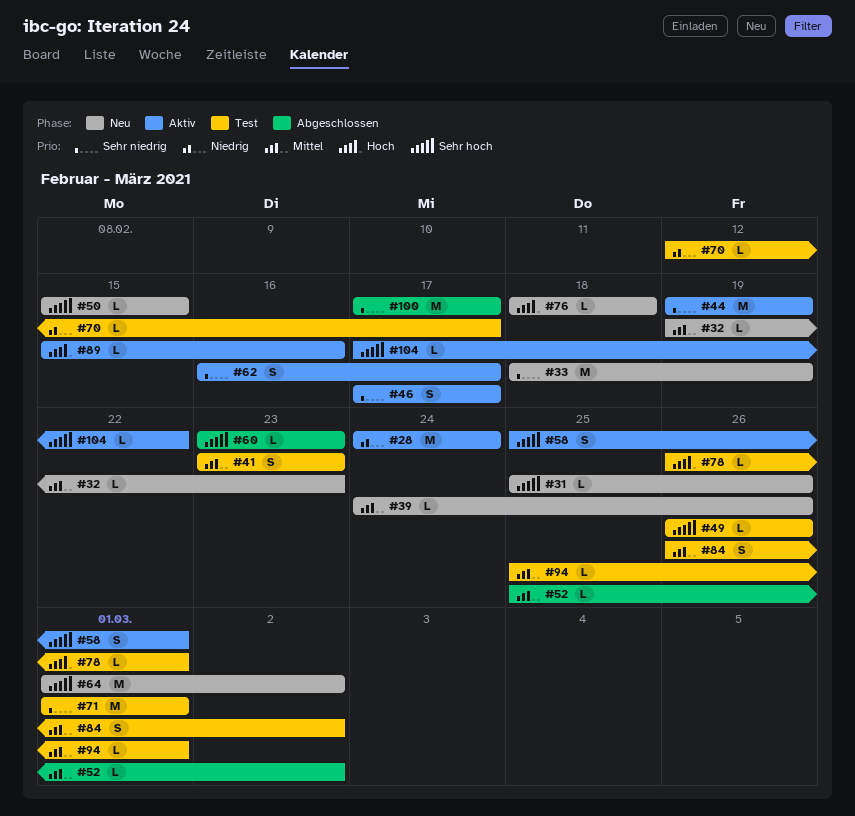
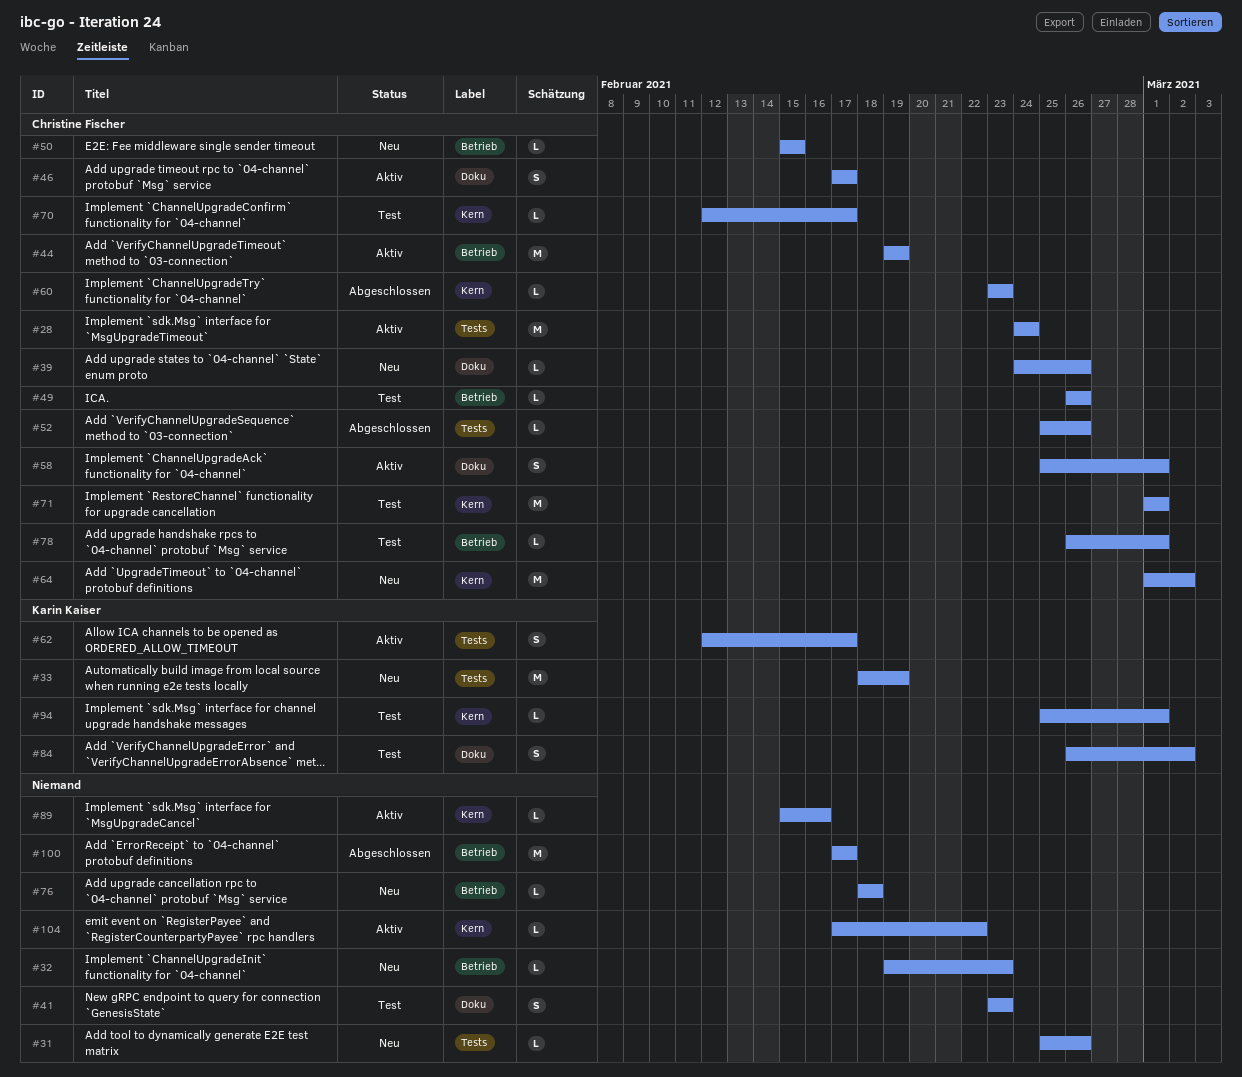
#52, due: Mar 2 -> Feb 26
#62, start: Feb 16 -> Feb 12

